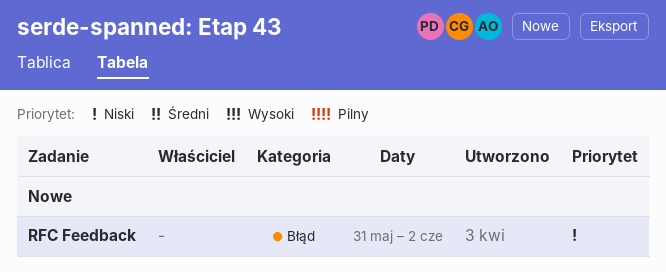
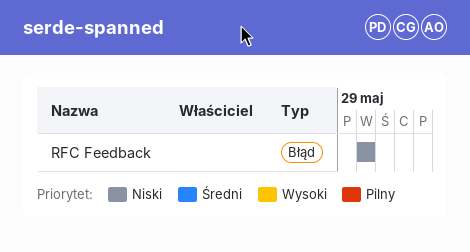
RFC Feedback, start: May 31 -> May 30
RFC Feedback, due: Jun 2 -> May 30

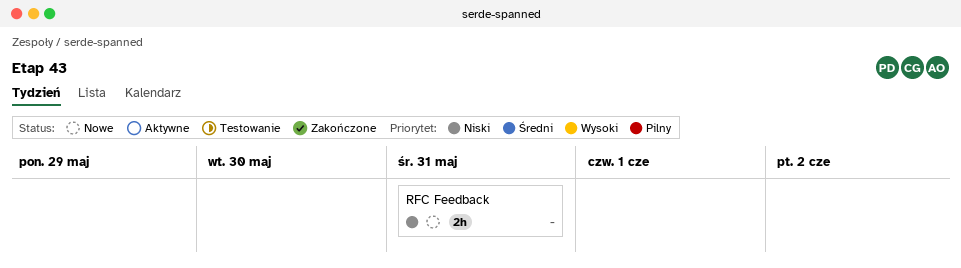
RFC Feedback, due: May 30 -> May 31

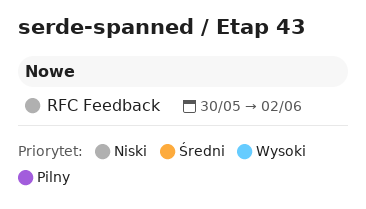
RFC Feedback, due: May 31 -> Jun 2

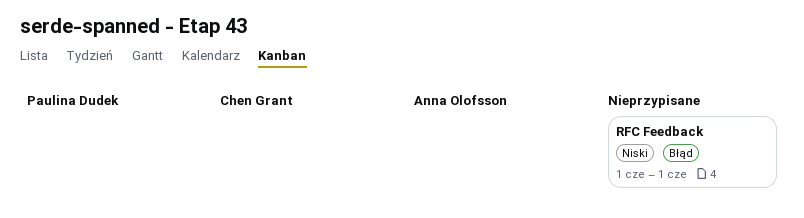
RFC Feedback, start: May 30 -> Jun 1
RFC Feedback, due: Jun 2 -> Jun 1

